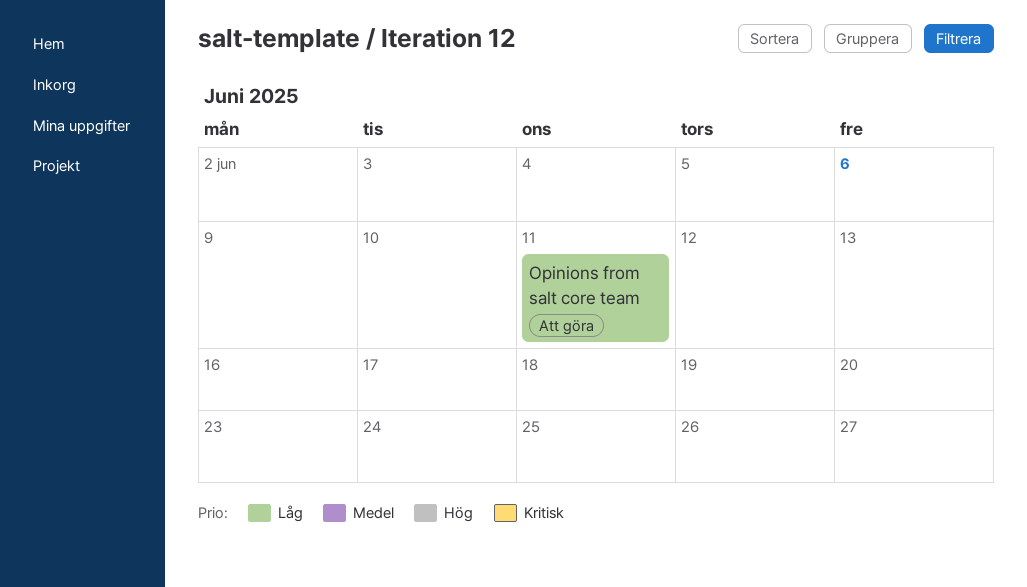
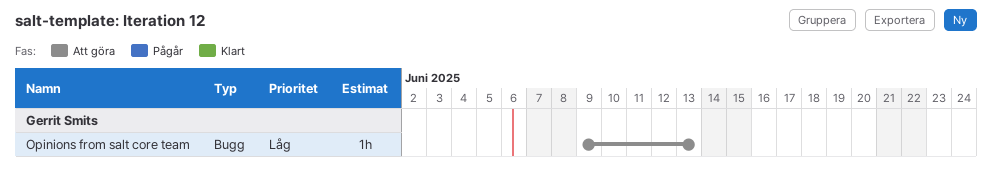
Opinions from salt core team, due: Jun 11 -> Jun 13

